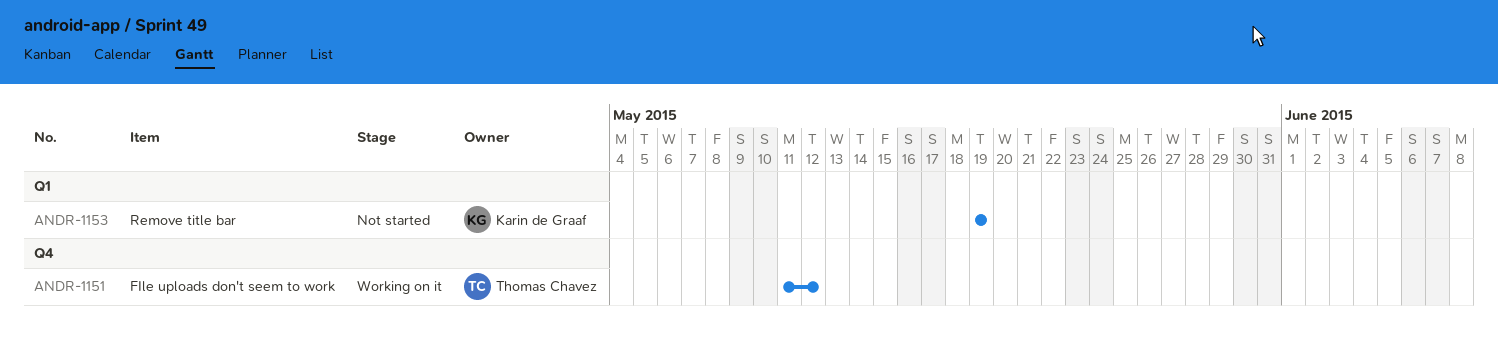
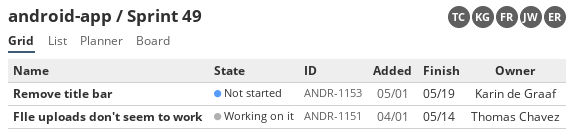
ANDR-1151, due: May 12 -> May 14

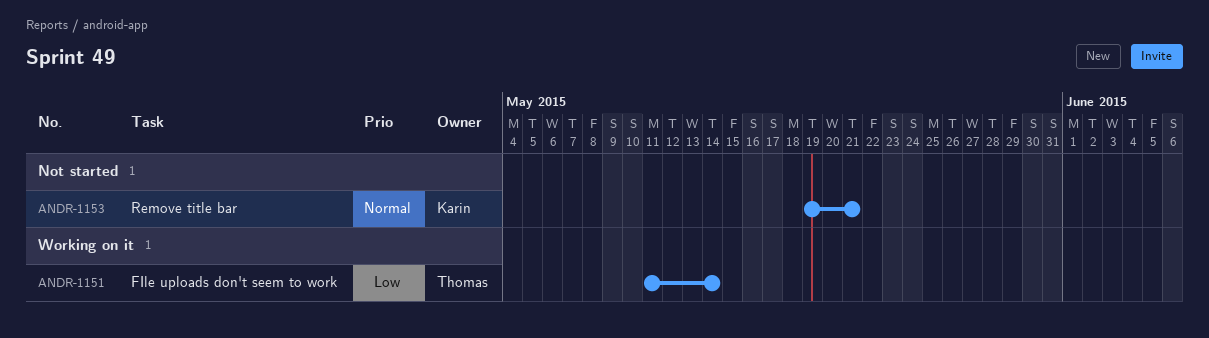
ANDR-1153, due: May 19 -> May 21

